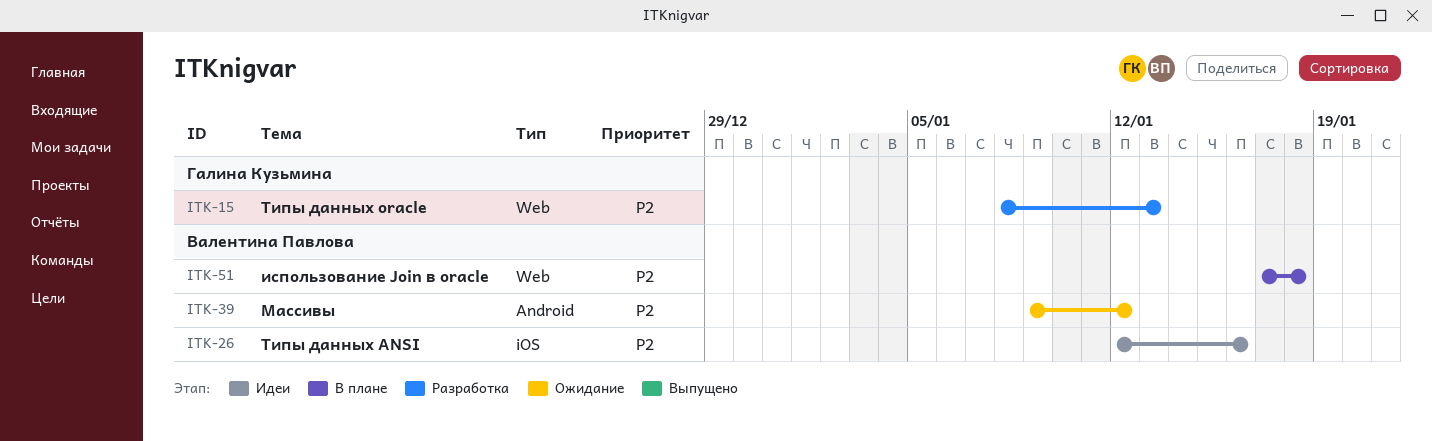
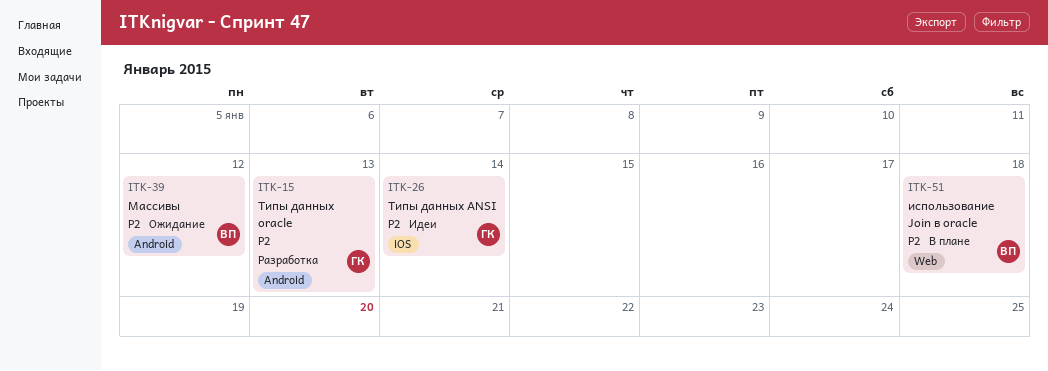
ITK-15, label: Web -> Android
ITK-26, owner: Валентина Павлова -> Галина Кузьмина
ITK-26, due: Jan 16 -> Jan 14

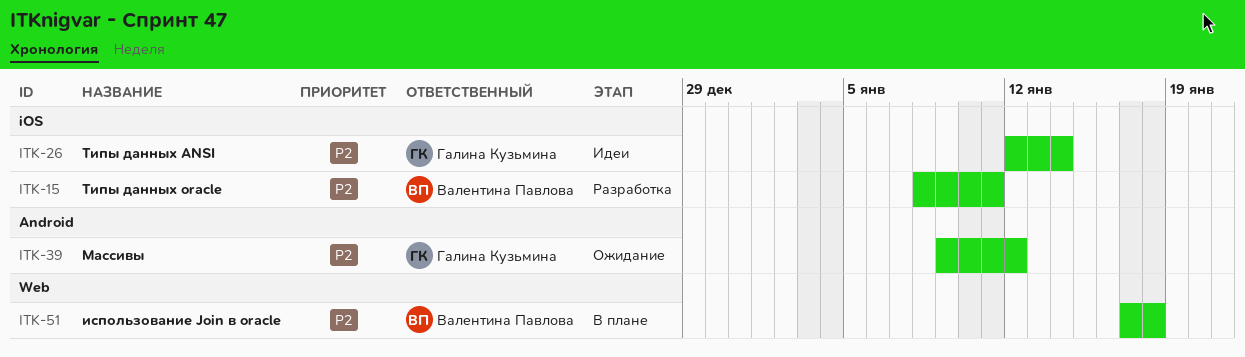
ITK-15, owner: Галина Кузьмина -> Валентина Павлова
ITK-15, label: Android -> iOS
ITK-15, due: Jan 13 -> Jan 11
ITK-39, owner: Валентина Павлова -> Галина Кузьмина

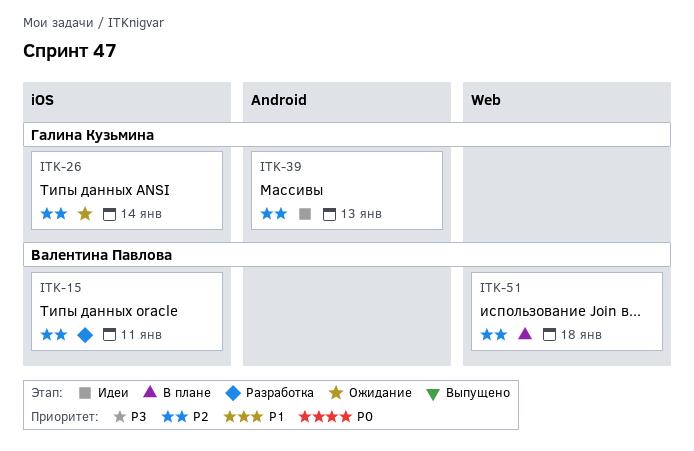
ITK-26, status: Идеи -> Ожидание
ITK-39, status: Ожидание -> Идеи
ITK-39, due: Jan 12 -> Jan 13

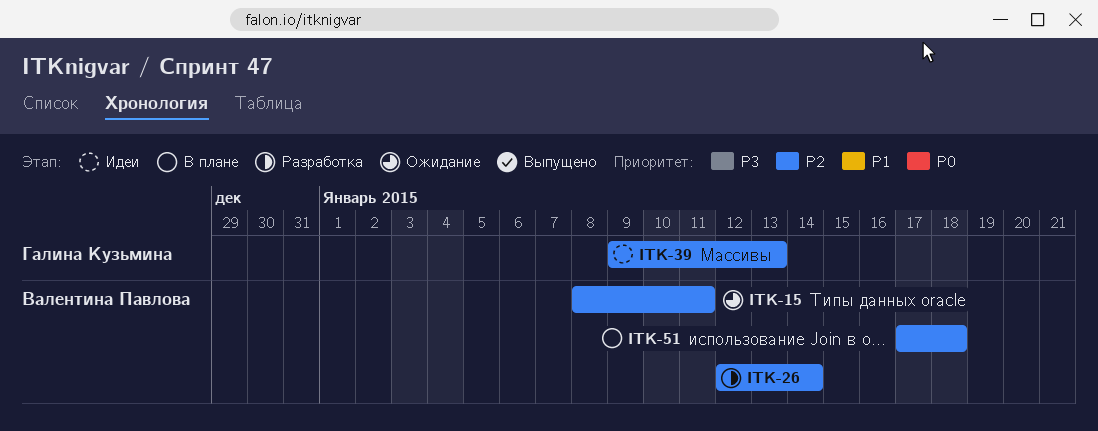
ITK-15, status: Разработка -> Ожидание
ITK-26, status: Ожидание -> Разработка
ITK-26, owner: Галина Кузьмина -> Валентина Павлова

